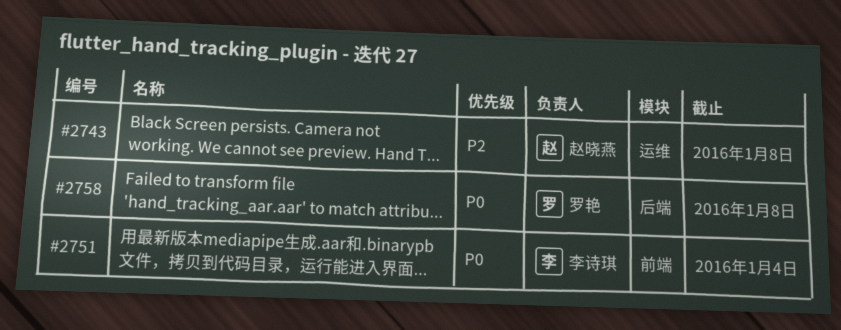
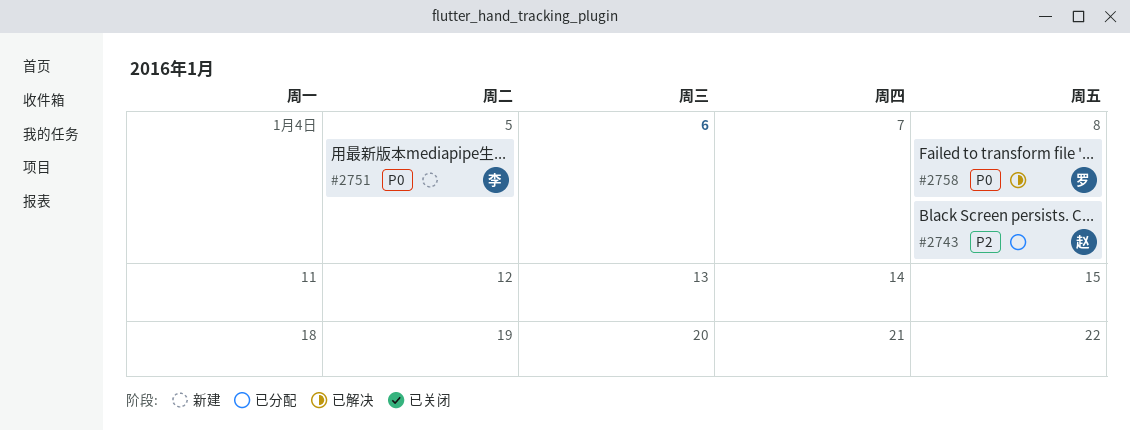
#2751, due: Jan 4 -> Jan 5

